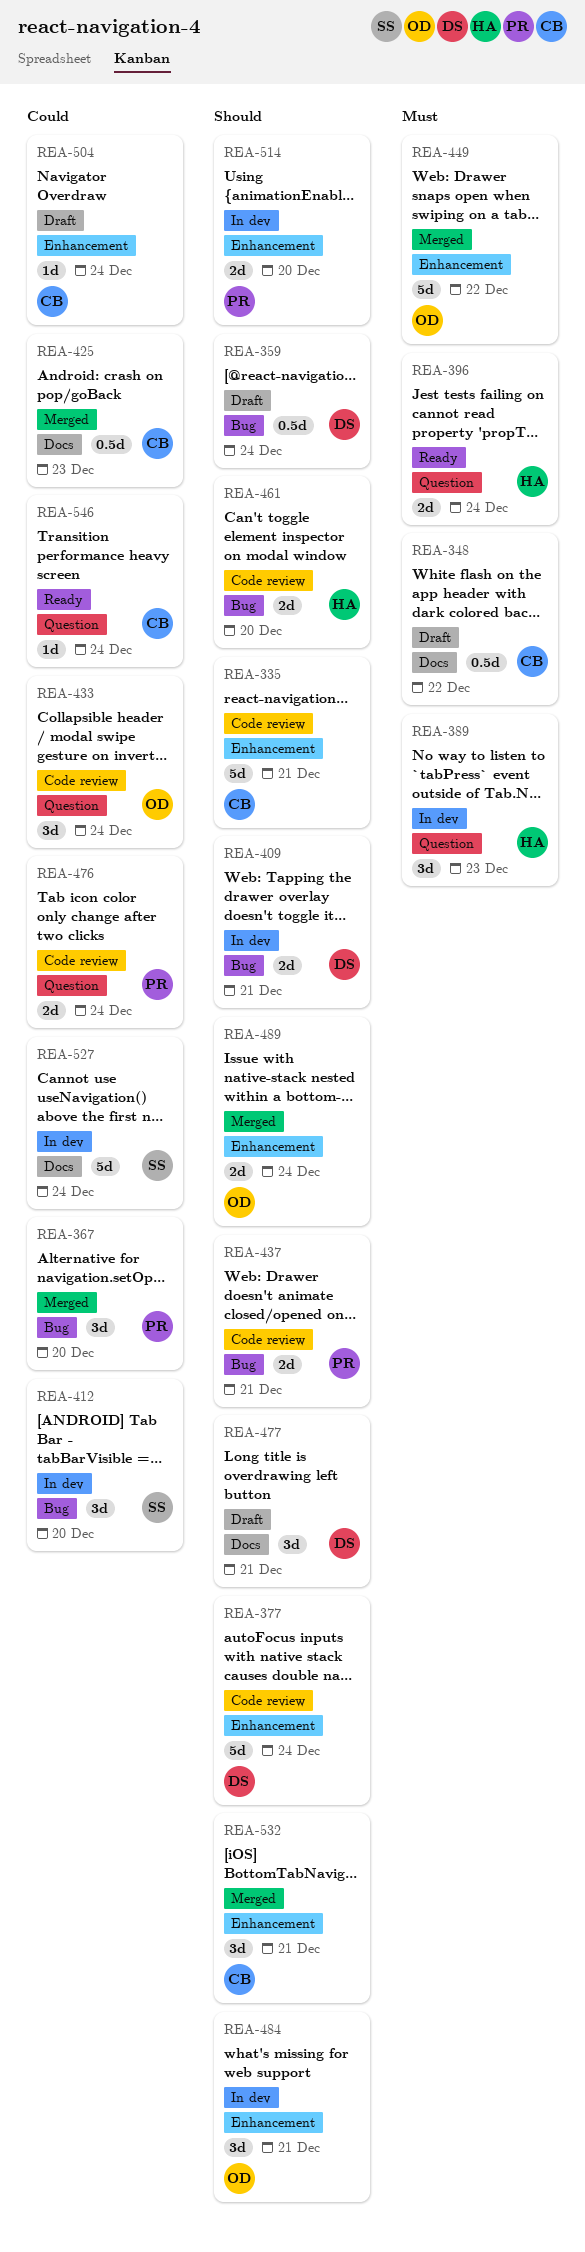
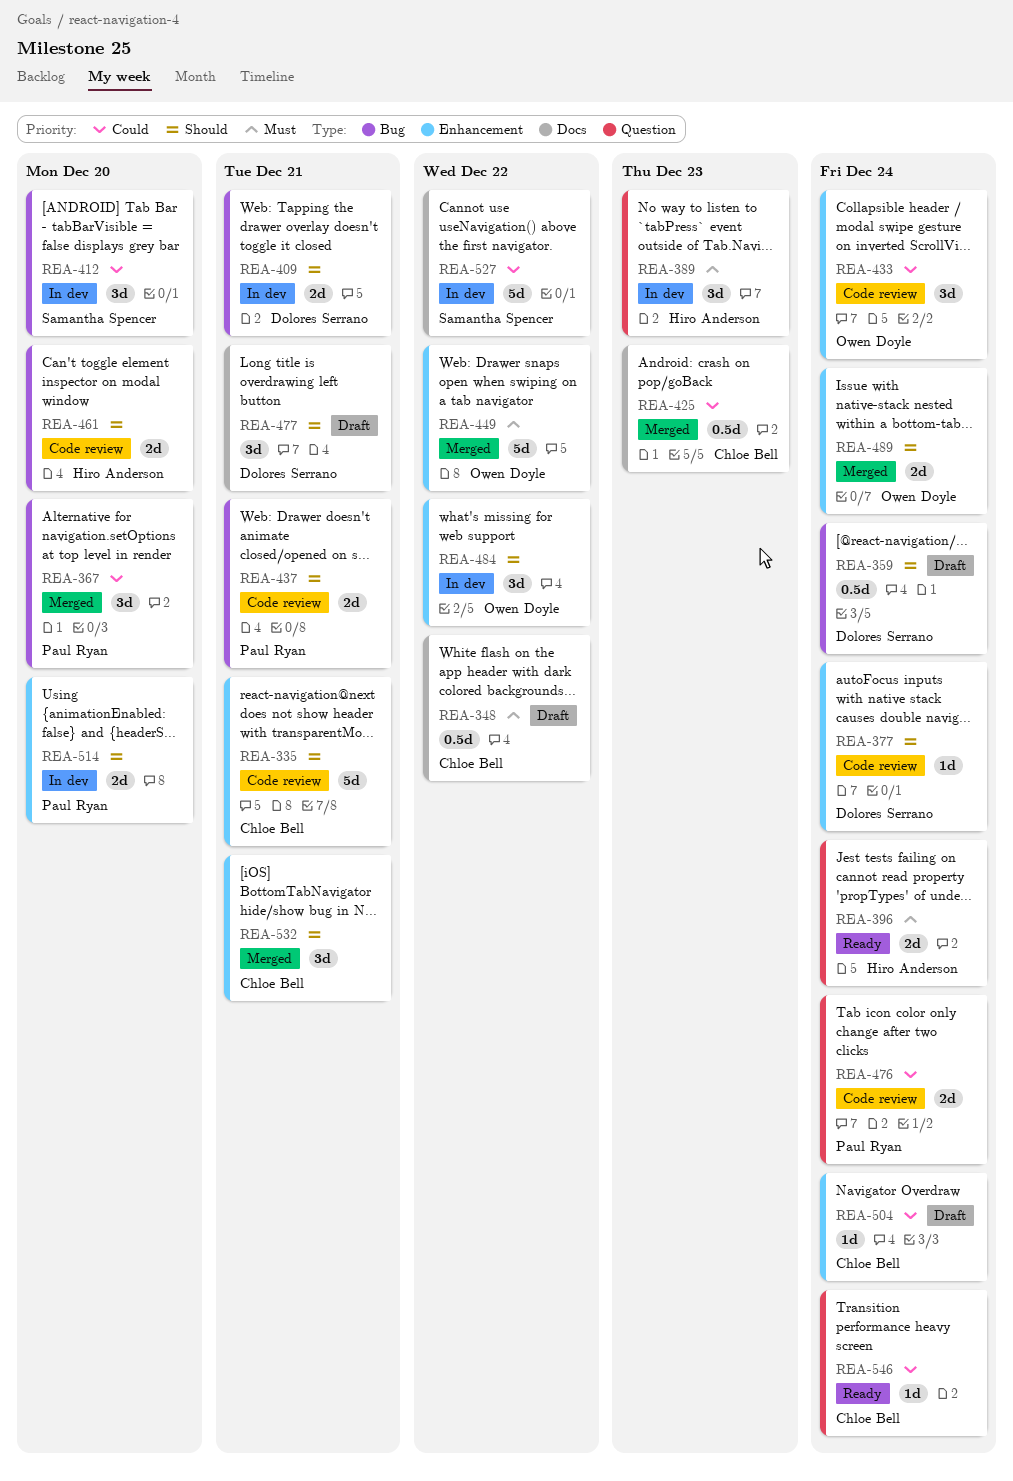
REA-377, estimate: 5d -> 1d
REA-433, label: Question -> Enhancement
REA-484, due: Dec 21 -> Dec 22
REA-527, due: Dec 24 -> Dec 22

